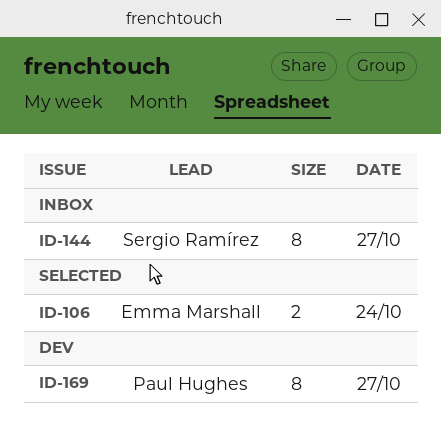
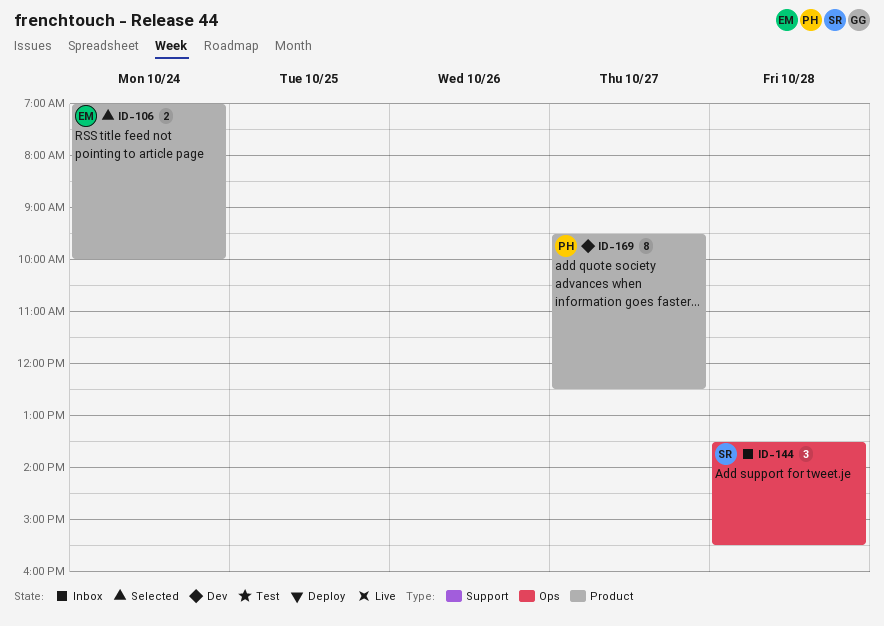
ID-144, estimate: 8 -> 3
ID-144, day: Oct 27 -> Oct 28

